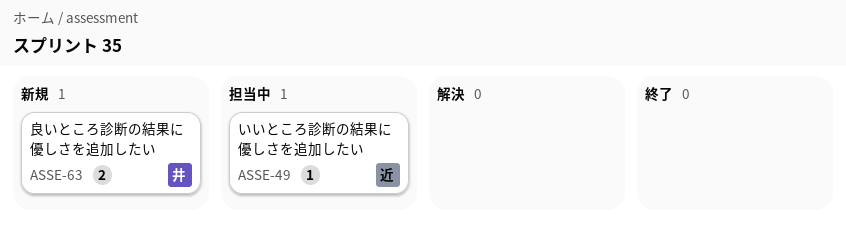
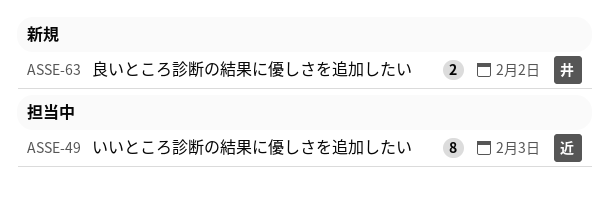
ASSE-49, estimate: 1 -> 8

